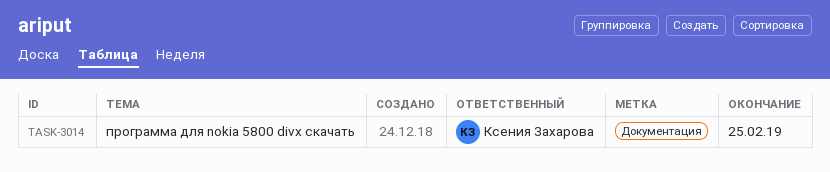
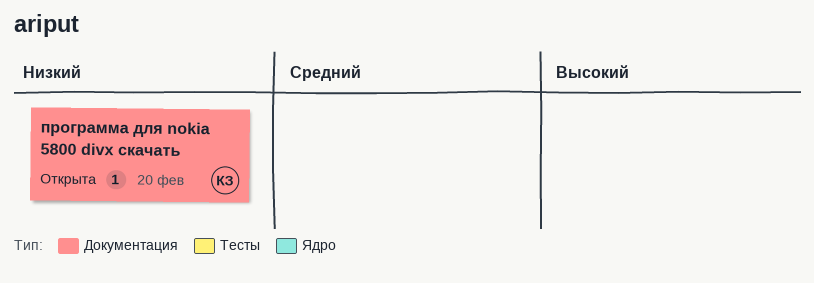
программа для nokia 5800 divx скачать, due: Feb 25 -> Feb 20

